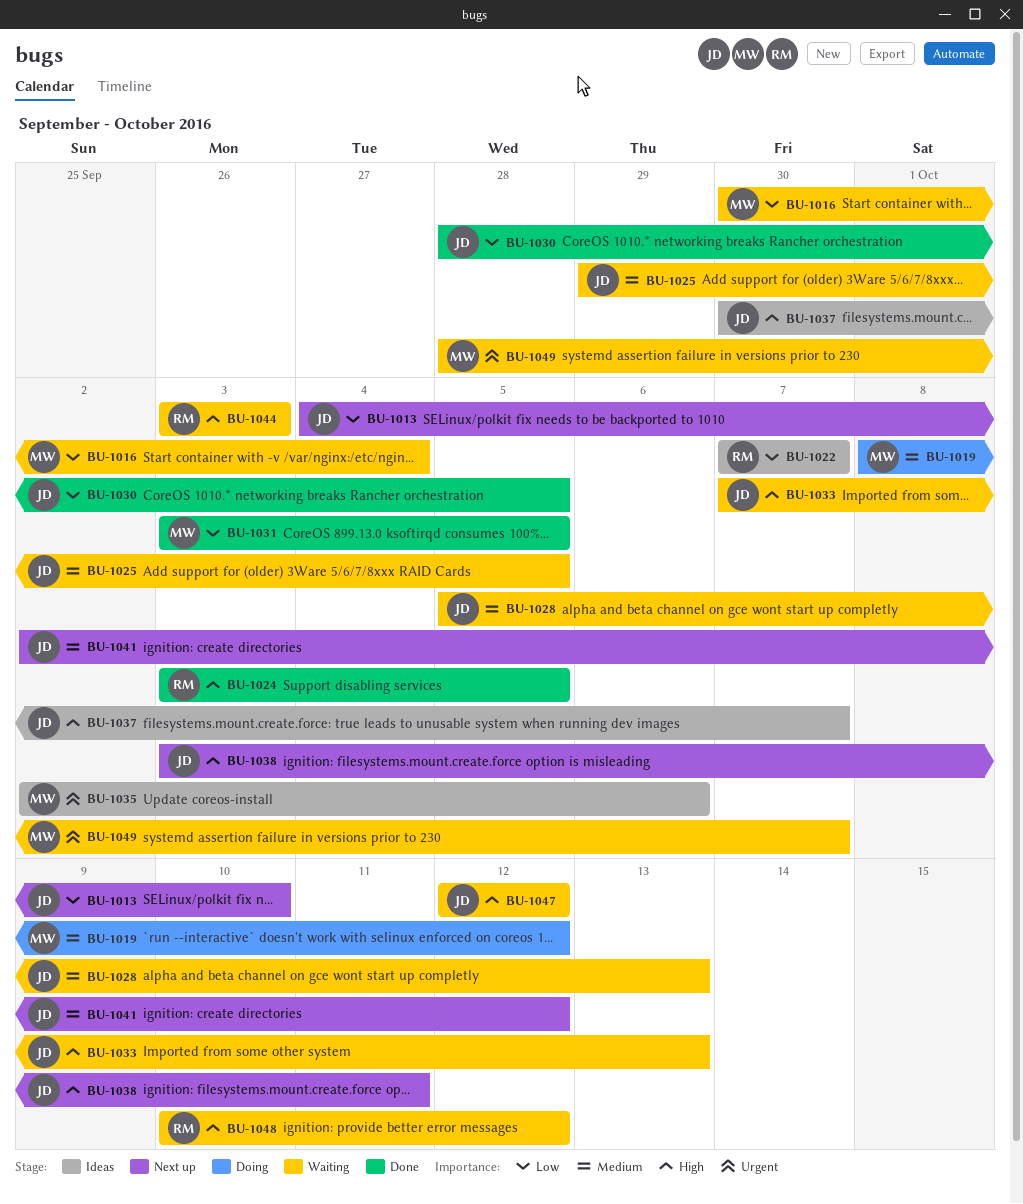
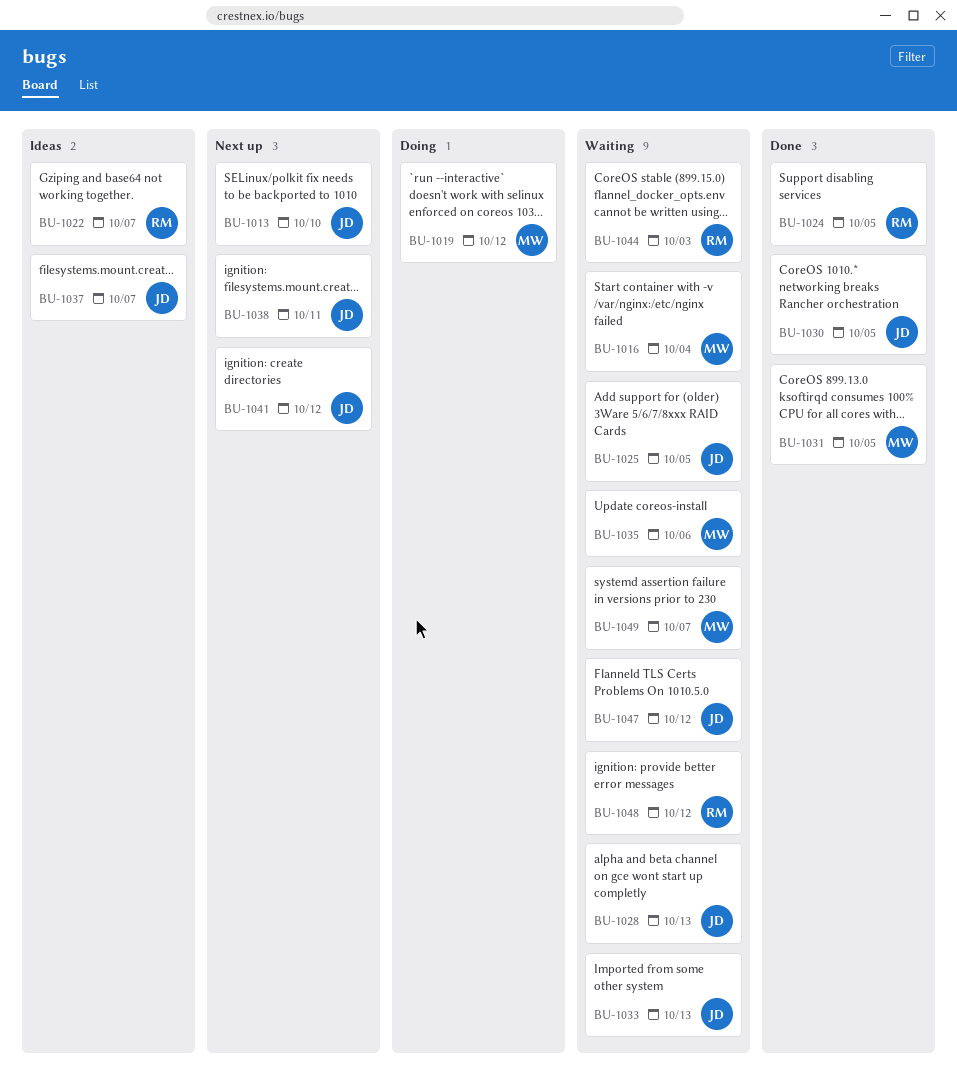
BU-1035, status: Ideas -> Waiting

